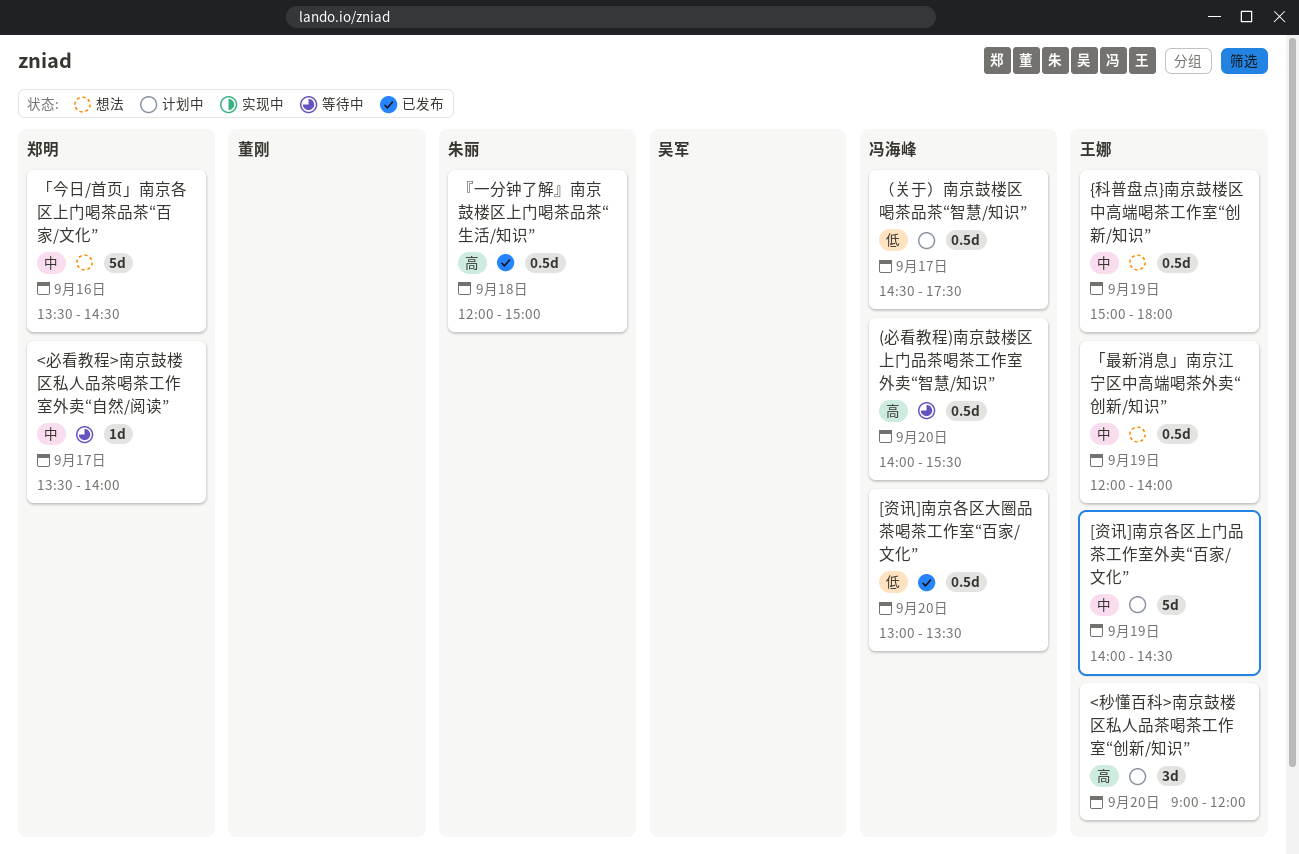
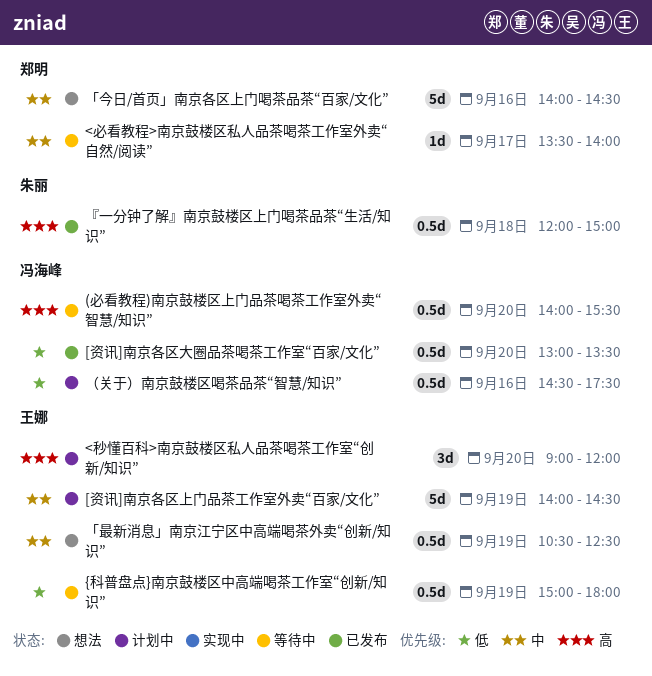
{科普盘点}南京鼓楼区中高端喝茶工作室“创新/知识”, status: 想法 -> 等待中
{科普盘点}南京鼓楼区中高端喝茶工作室“创新/知识”, priority: 中 -> 低
「今日/首页」南京各区上门喝茶品茶“百家/文化”, begins: 13:30 -> 14:00
「最新消息」南京江宁区中高端喝茶外卖“创新/知识”, begins: 12:00 -> 10:30
「最新消息」南京江宁区中高端喝茶外卖“创新/知识”, ends: 14:00 -> 12:30
（关于）南京鼓楼区喝茶品茶“智慧/知识”, day: Sep 17 -> Sep 16

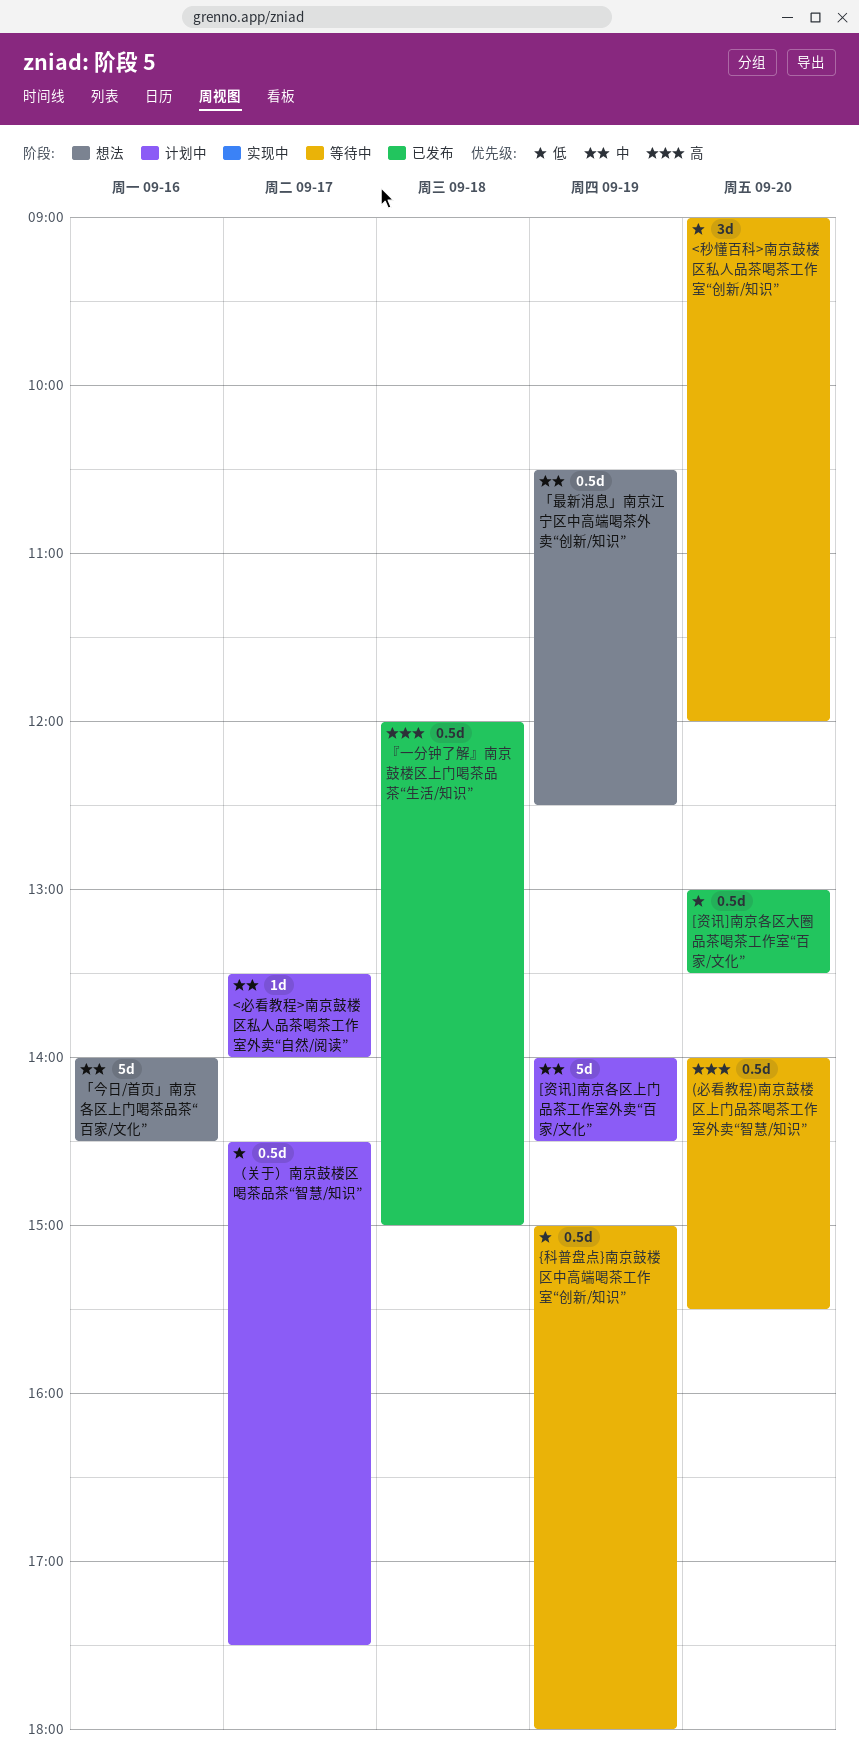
<必看教程>南京鼓楼区私人品茶喝茶工作室外卖“自然/阅读”, status: 等待中 -> 计划中
<秒懂百科>南京鼓楼区私人品茶喝茶工作室“创新/知识”, status: 计划中 -> 等待中
<秒懂百科>南京鼓楼区私人品茶喝茶工作室“创新/知识”, priority: 高 -> 低
（关于）南京鼓楼区喝茶品茶“智慧/知识”, day: Sep 16 -> Sep 17

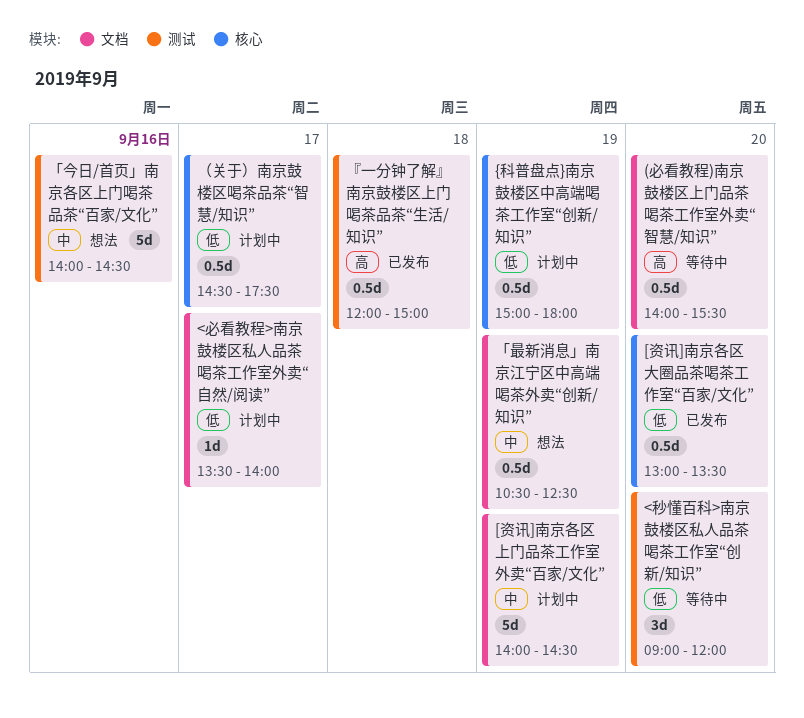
<必看教程>南京鼓楼区私人品茶喝茶工作室外卖“自然/阅读”, priority: 中 -> 低
{科普盘点}南京鼓楼区中高端喝茶工作室“创新/知识”, status: 等待中 -> 计划中

